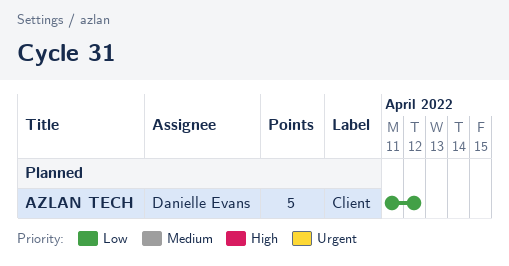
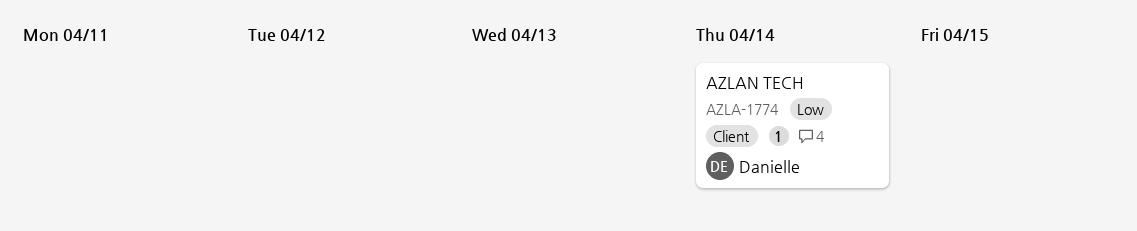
AZLAN TECH, estimate: 5 -> 1
AZLAN TECH, due: Apr 12 -> Apr 14

